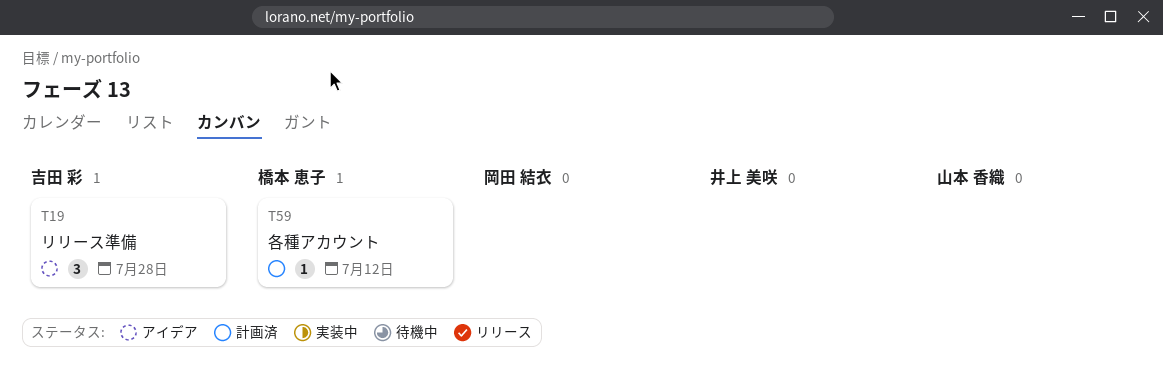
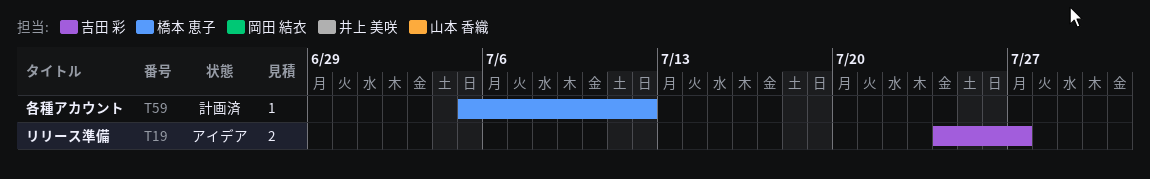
T19, estimate: 3 -> 2
T19, due: Jul 28 -> Jul 27

